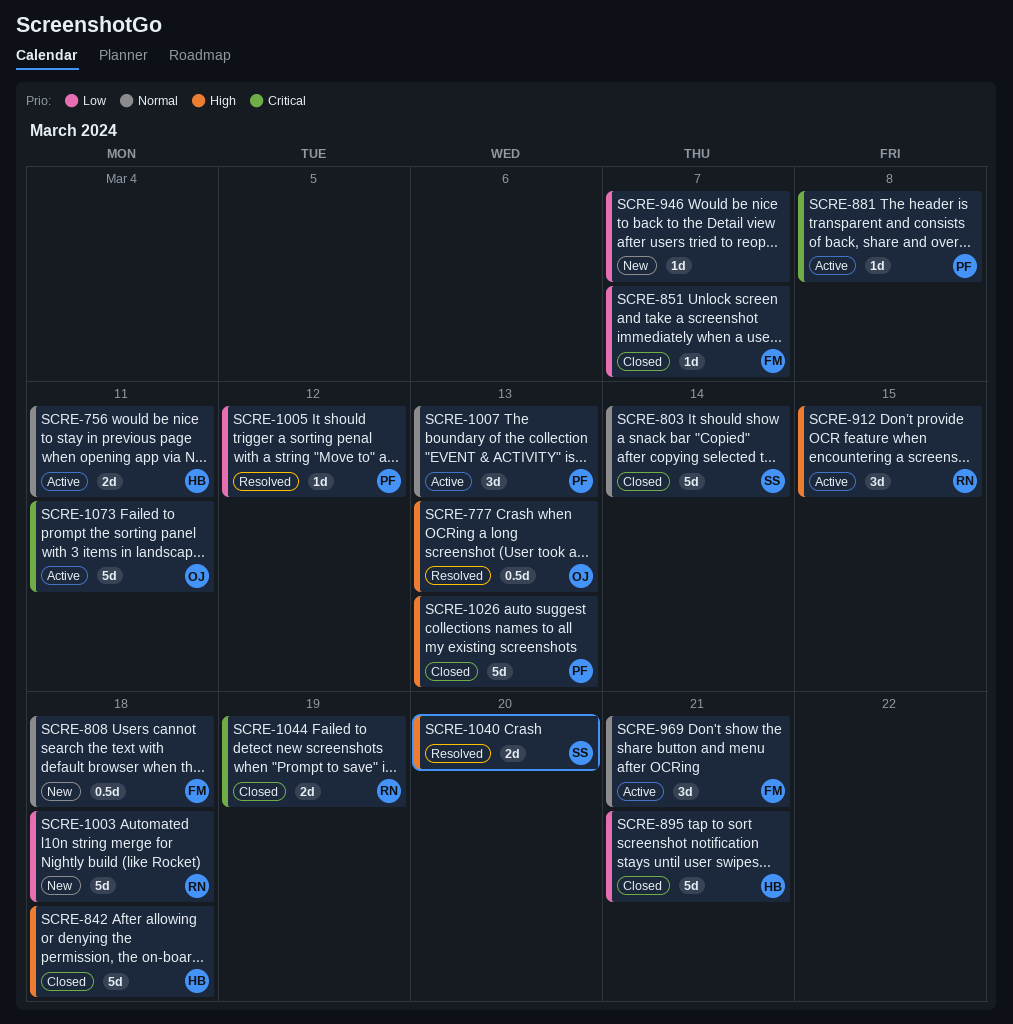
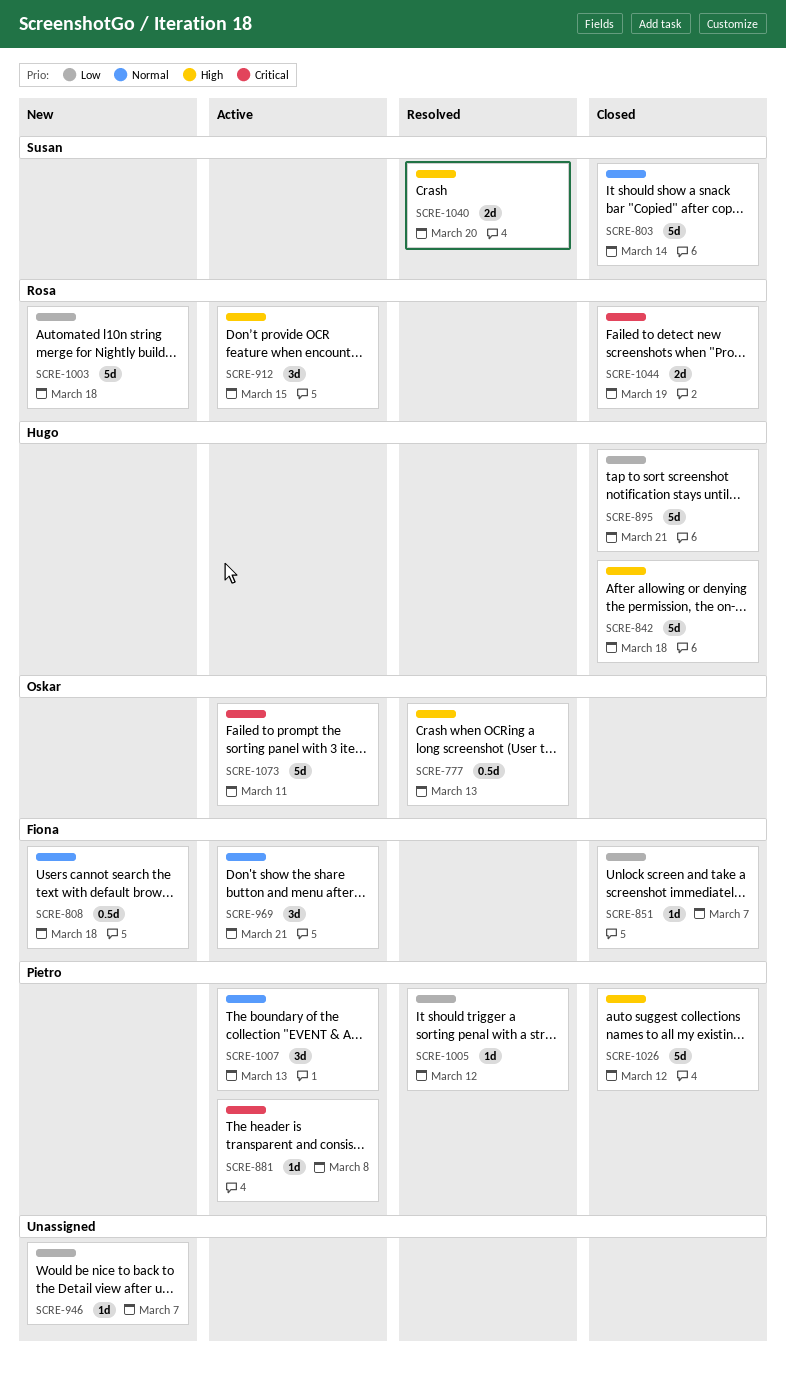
SCRE-756: present -> none
SCRE-1026, due: Mar 13 -> Mar 12

